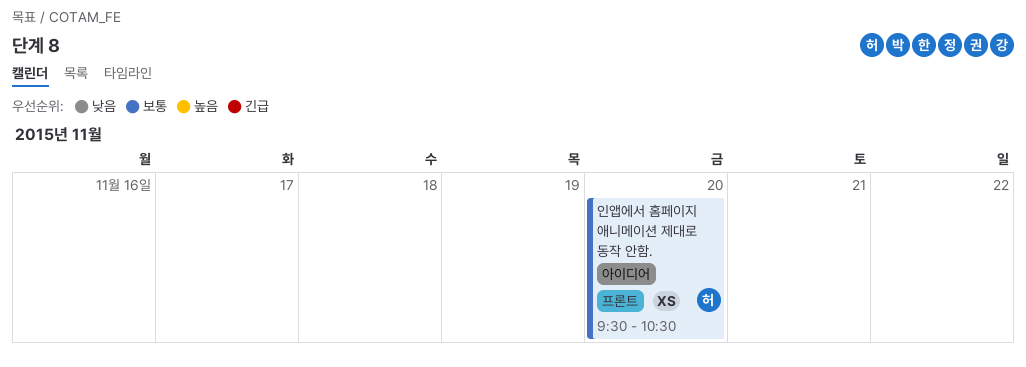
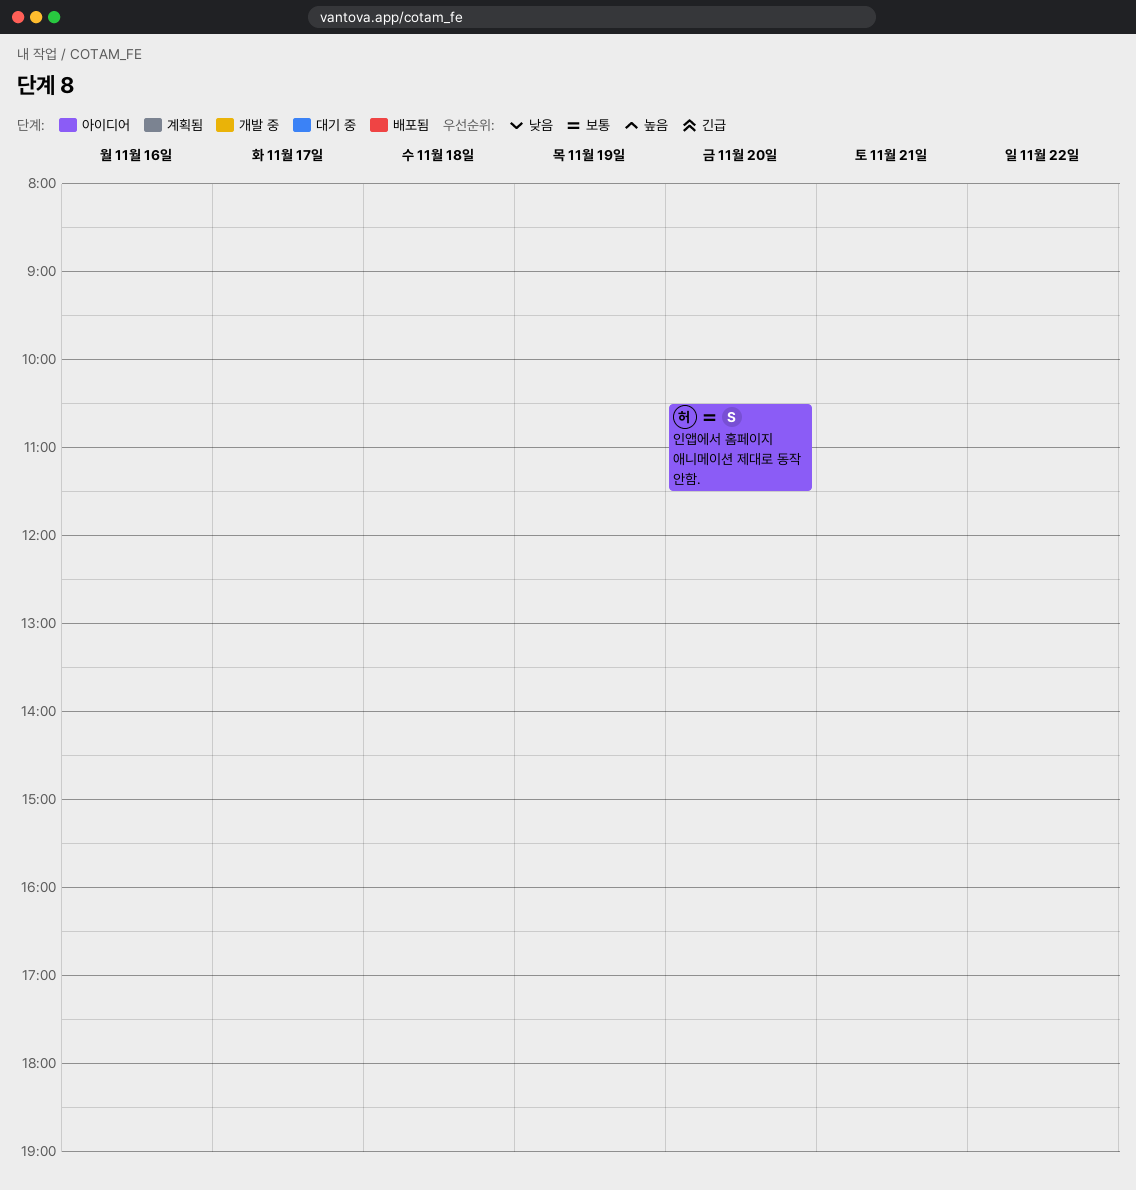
인앱에서 홈페이지 애니메이션 제대로 동작 안함., estimate: XS -> S
인앱에서 홈페이지 애니메이션 제대로 동작 안함., begins: 09:30 -> 10:30
인앱에서 홈페이지 애니메이션 제대로 동작 안함., ends: 10:30 -> 11:30

